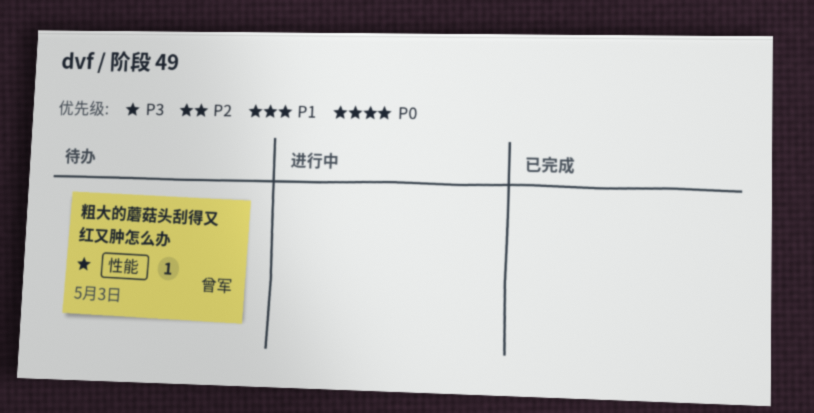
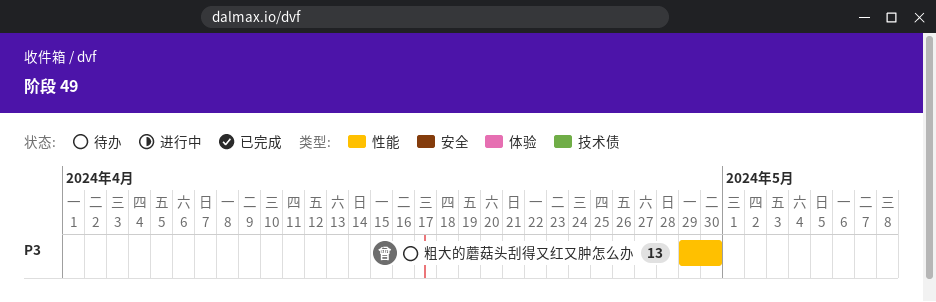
粗大的蘑菇头刮得又红又肿怎么办, estimate: 1 -> 13
粗大的蘑菇头刮得又红又肿怎么办, due: May 3 -> Apr 30

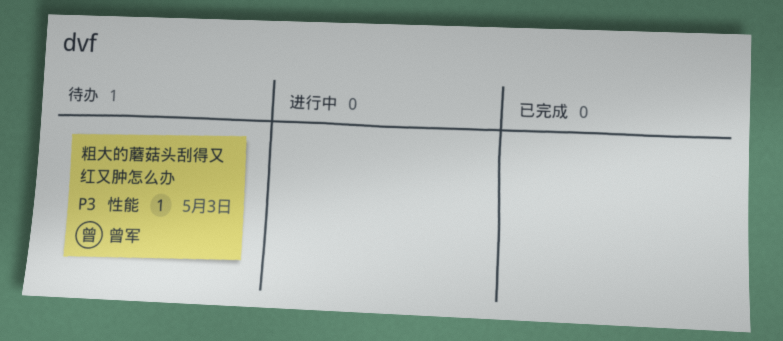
粗大的蘑菇头刮得又红又肿怎么办, estimate: 13 -> 1
粗大的蘑菇头刮得又红又肿怎么办, due: Apr 30 -> May 3

